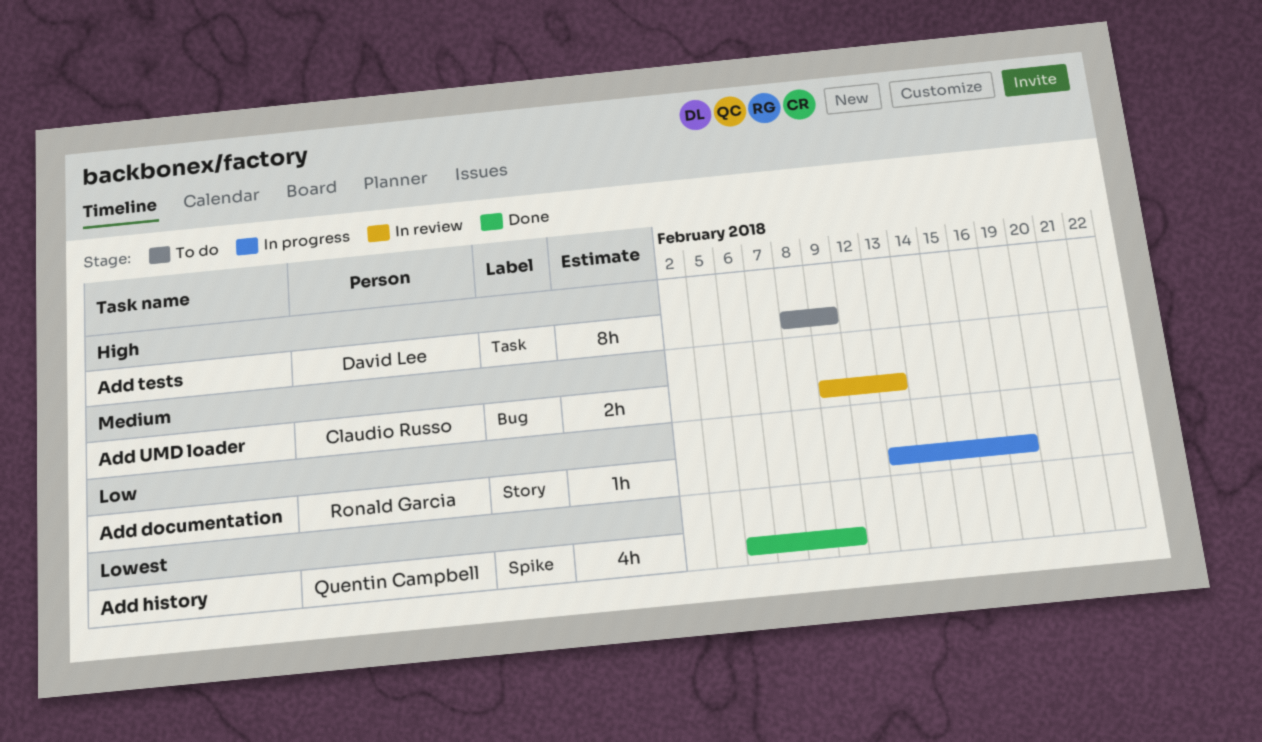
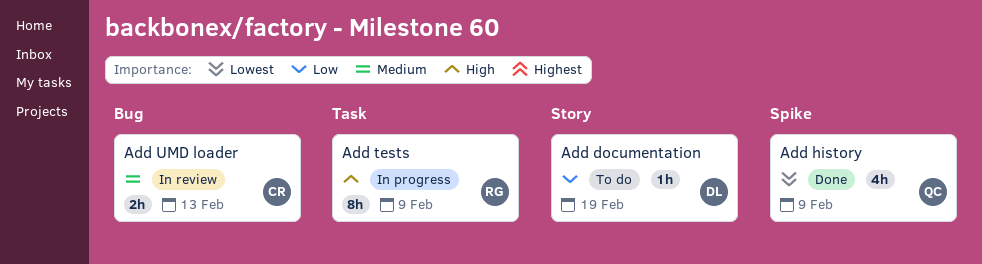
Add documentation, status: In progress -> To do
Add documentation, owner: Ronald Garcia -> David Lee
Add tests, status: To do -> In progress
Add tests, owner: David Lee -> Ronald Garcia

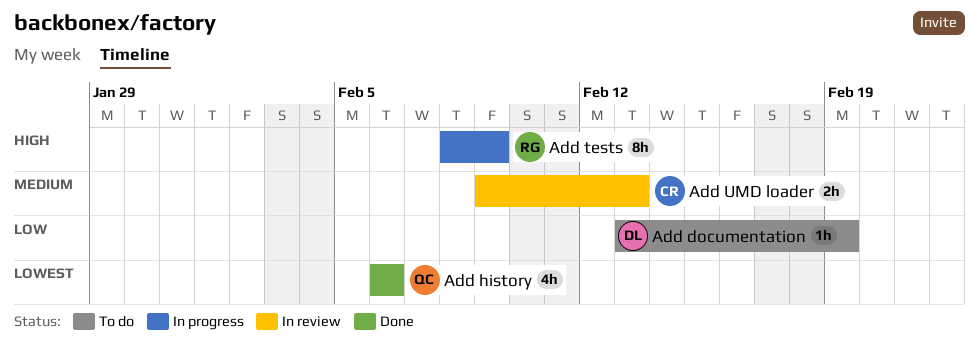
Add history, due: Feb 9 -> Feb 6

